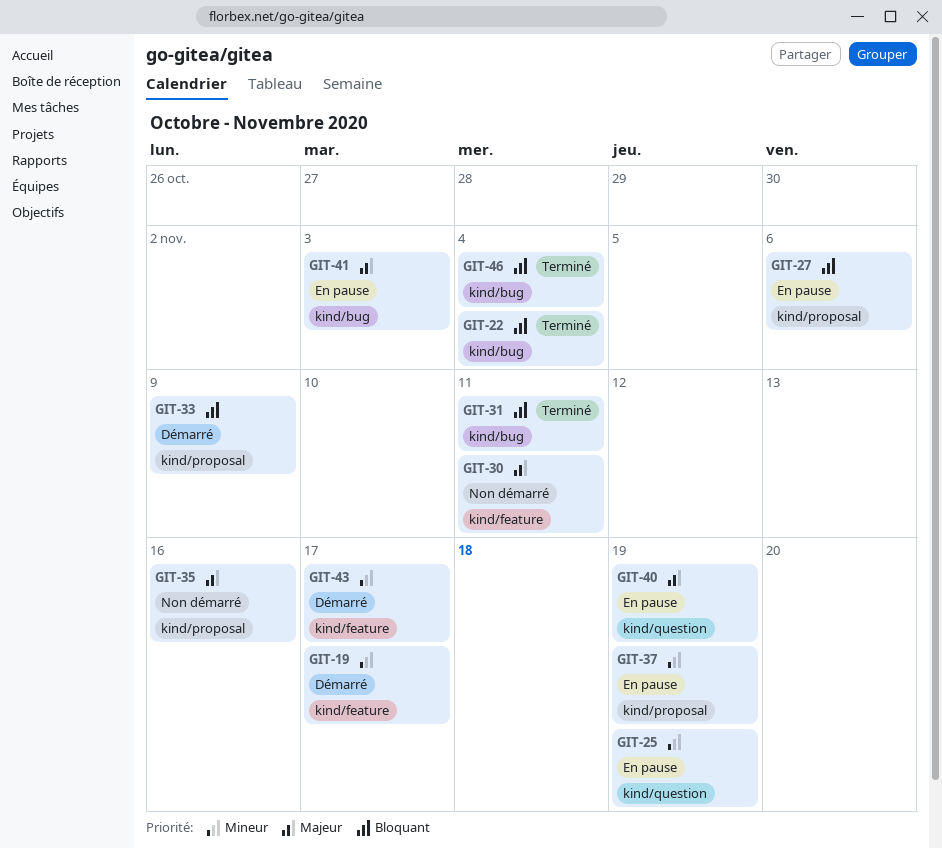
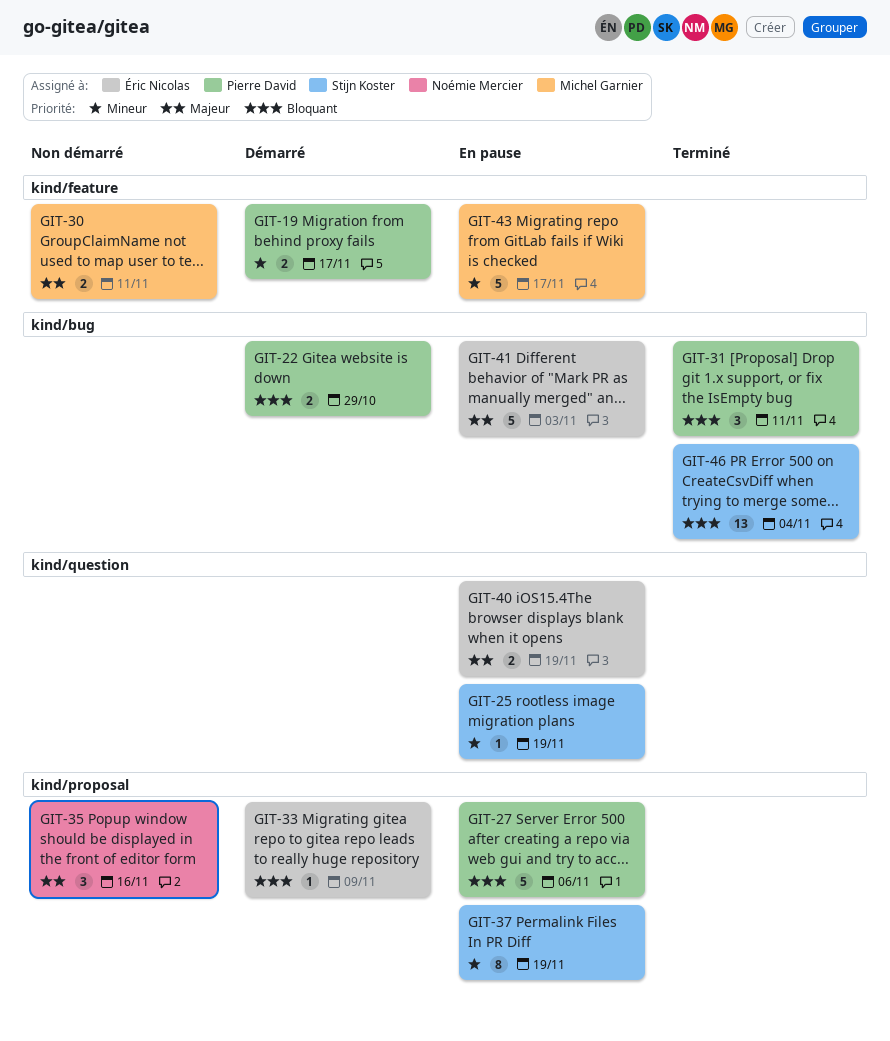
GIT-22, status: Terminé -> Démarré
GIT-22, due: Nov 4 -> Oct 29
GIT-43, status: Démarré -> En pause

